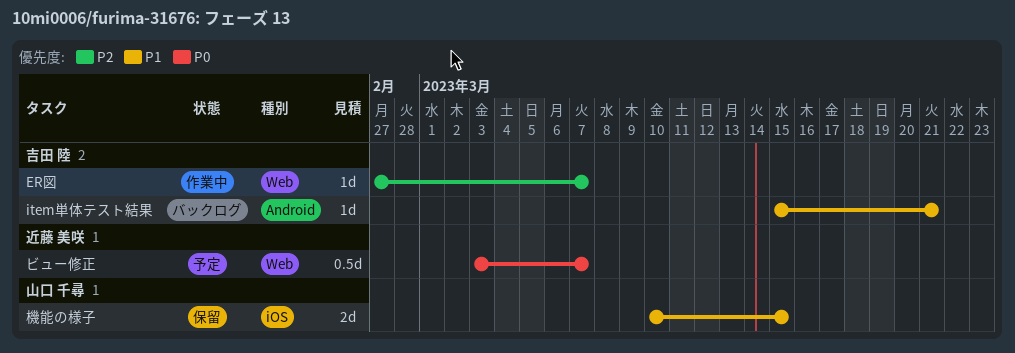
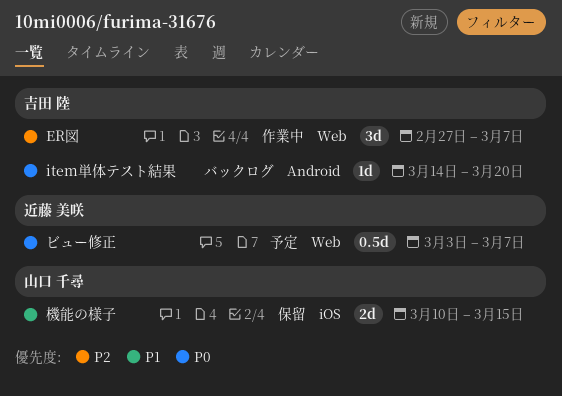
ER図, estimate: 1d -> 3d
item単体テスト結果, priority: P1 -> P0
item単体テスト結果, start: Mar 15 -> Mar 14
item単体テスト結果, due: Mar 21 -> Mar 20

